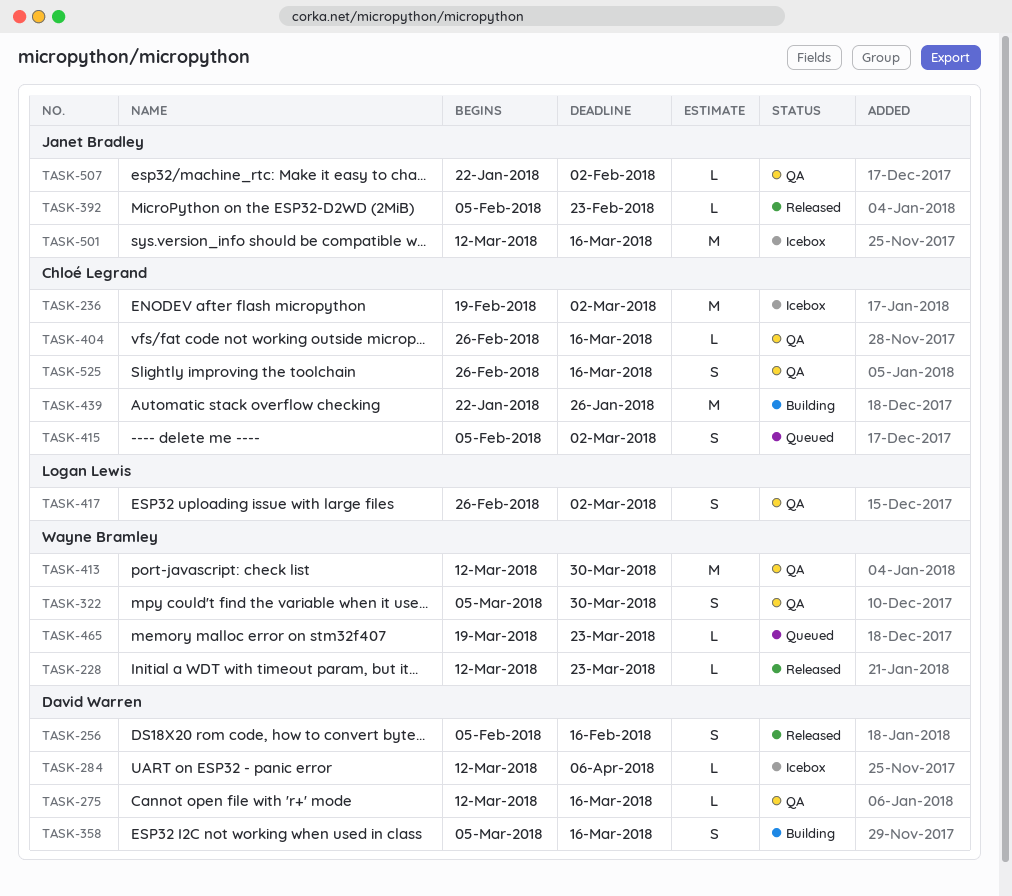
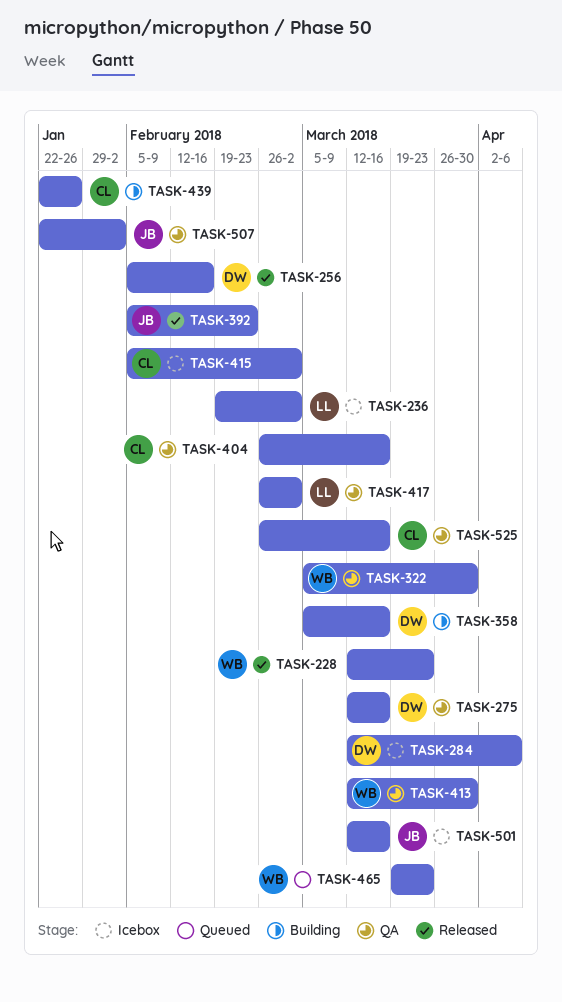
TASK-236, owner: Chloé Legrand -> Logan Lewis
TASK-415, status: Queued -> Icebox

